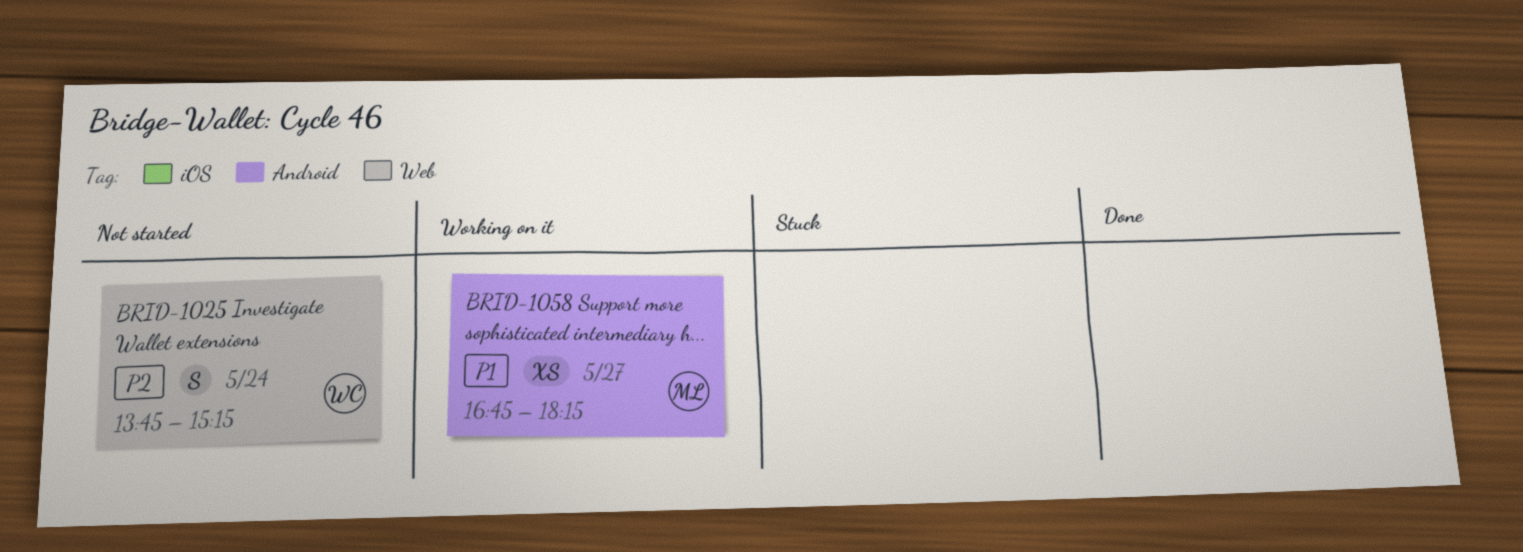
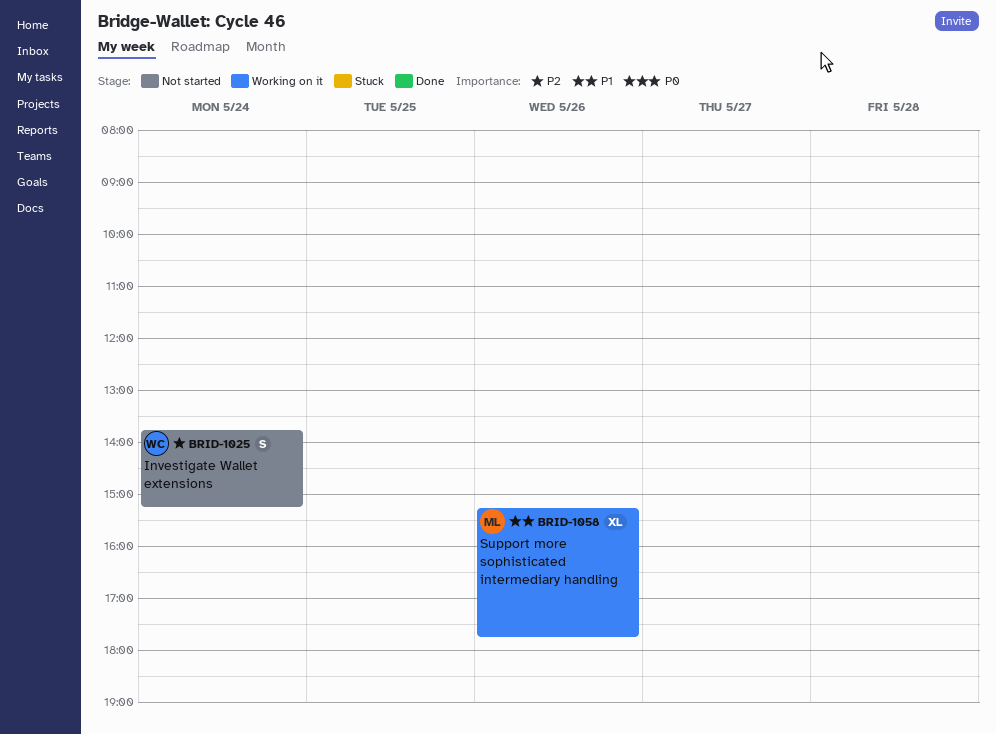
BRID-1058, estimate: XS -> XL
BRID-1058, day: May 27 -> May 26
BRID-1058, begins: 16:45 -> 15:15
BRID-1058, ends: 18:15 -> 17:45

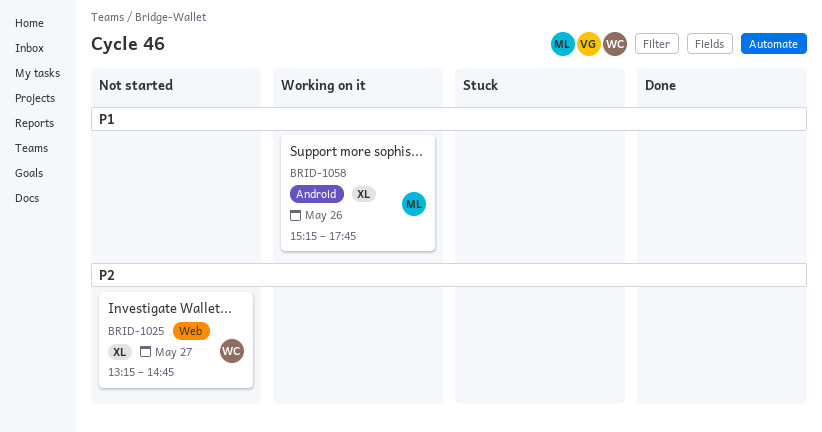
BRID-1025, estimate: S -> XL
BRID-1025, day: May 24 -> May 27
BRID-1025, begins: 13:45 -> 13:15
BRID-1025, ends: 15:15 -> 14:45

